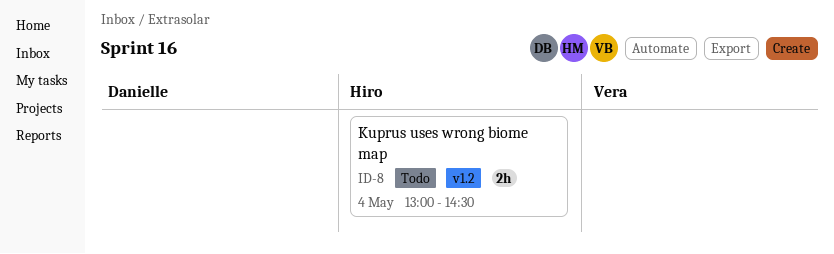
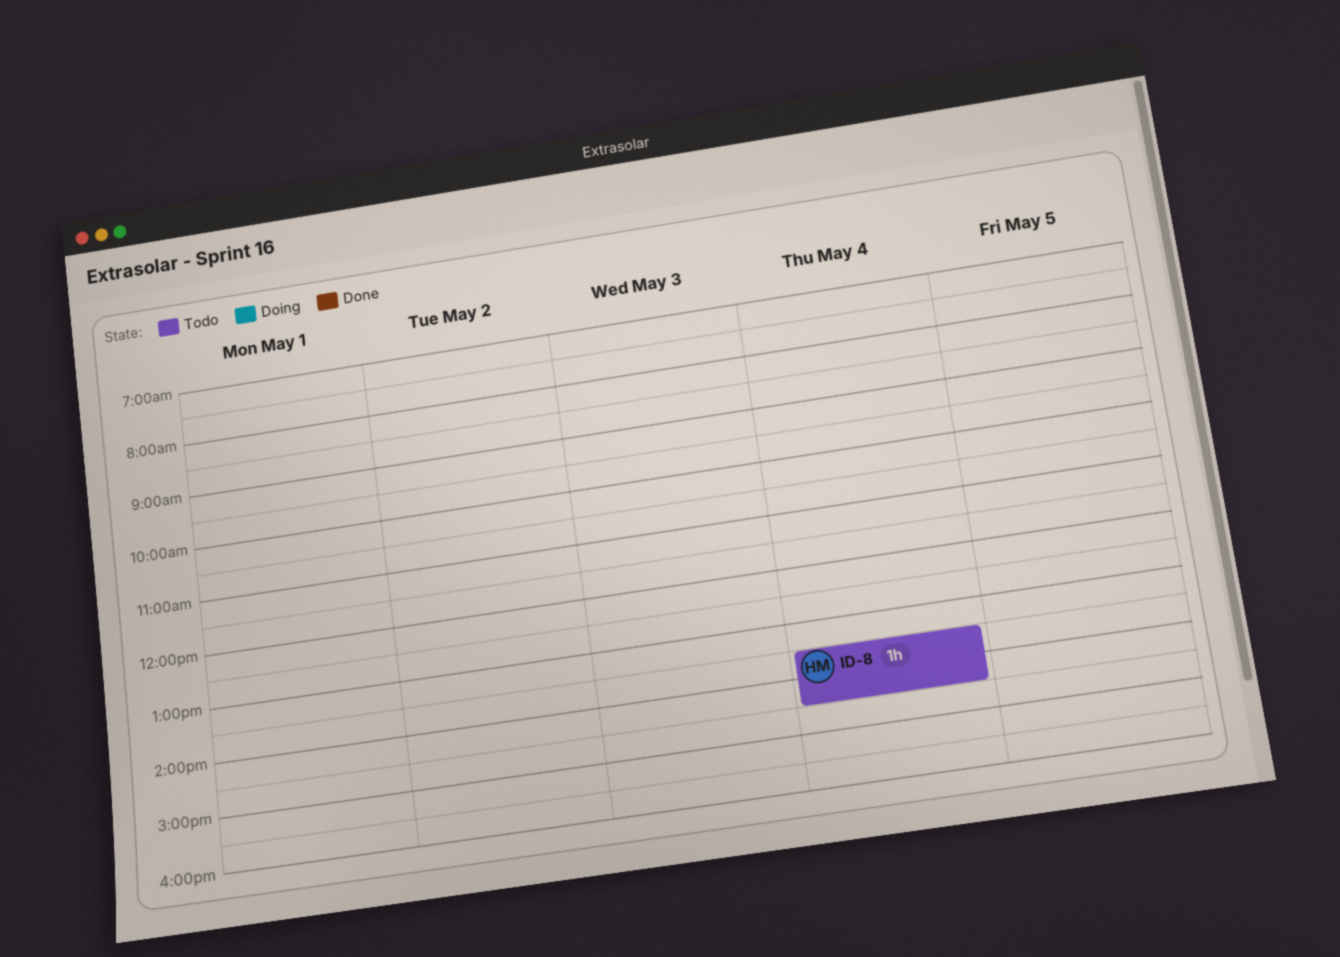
ID-8, estimate: 2h -> 1h
ID-8, begins: 13:00 -> 13:30

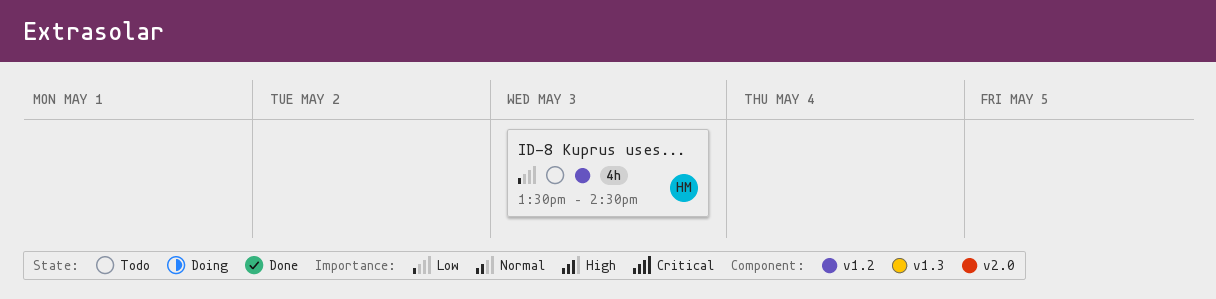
ID-8, estimate: 1h -> 4h
ID-8, day: May 4 -> May 3

